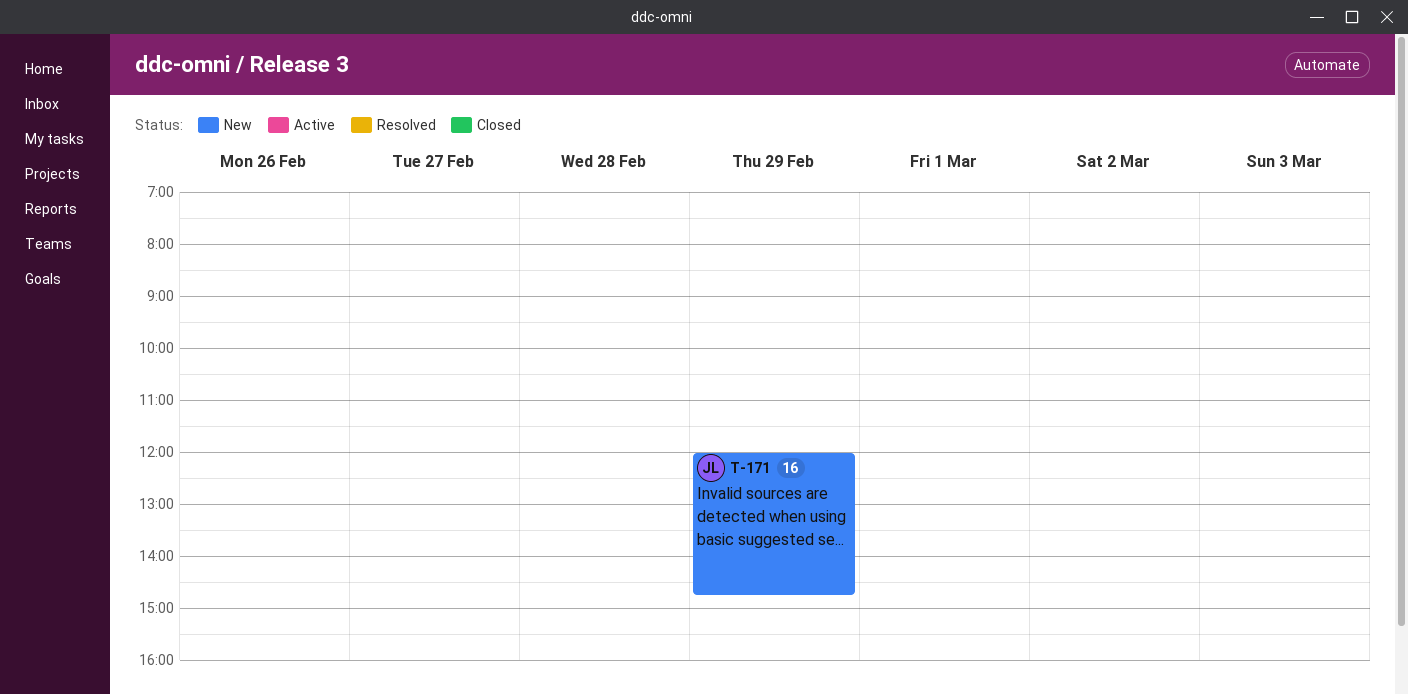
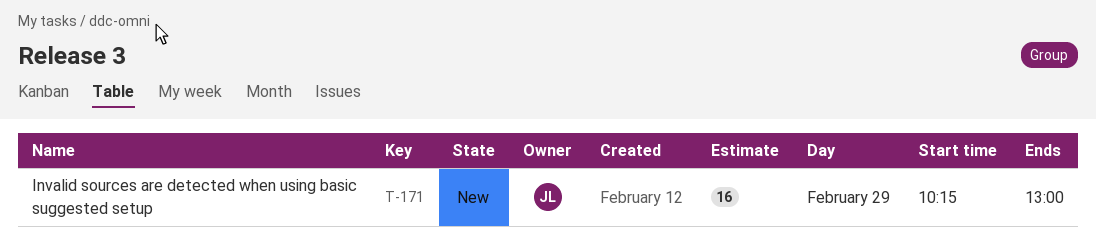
T-171, begins: 12:00 -> 10:15
T-171, ends: 14:45 -> 13:00

